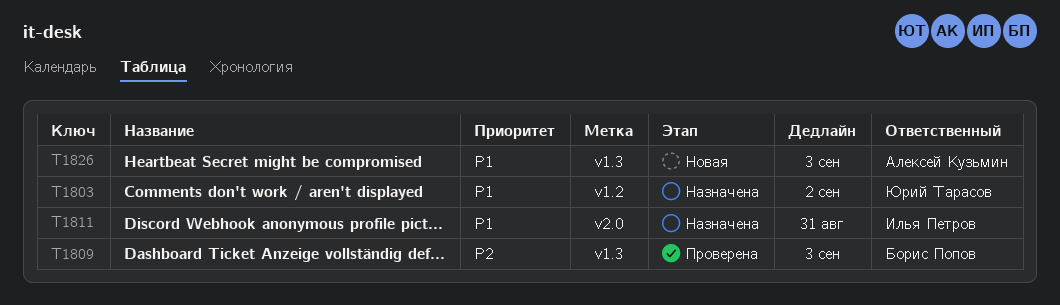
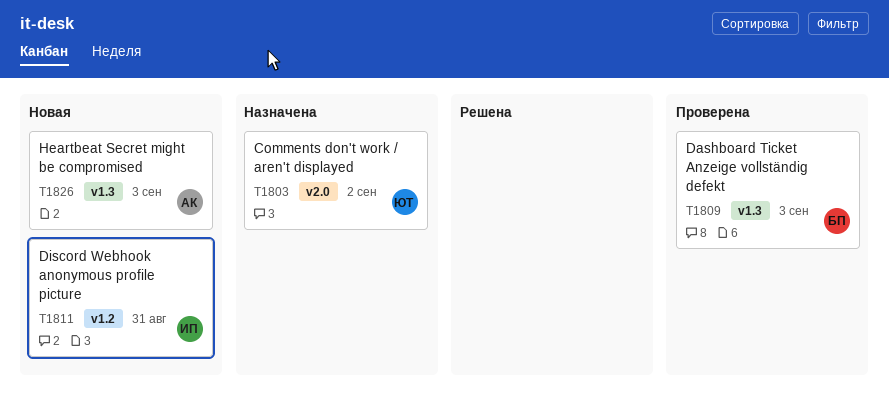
T1803, label: v1.2 -> v2.0
T1811, status: Назначена -> Новая
T1811, label: v2.0 -> v1.2

